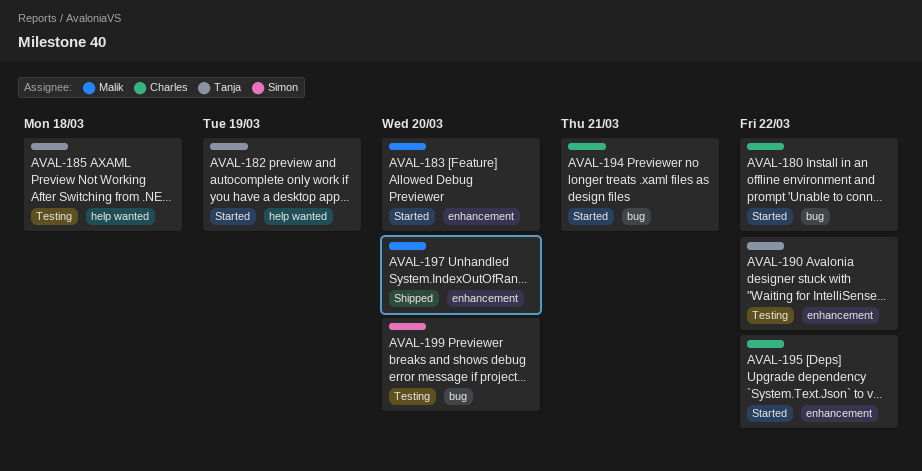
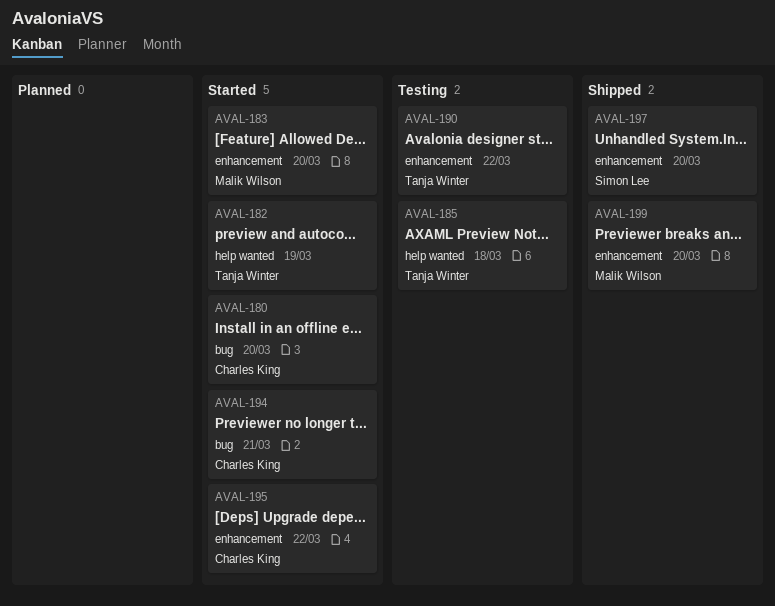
AVAL-180, due: Mar 22 -> Mar 20
AVAL-197, owner: Malik Wilson -> Simon Lee
AVAL-199, status: Testing -> Shipped
AVAL-199, owner: Simon Lee -> Malik Wilson
AVAL-199, label: bug -> enhancement

